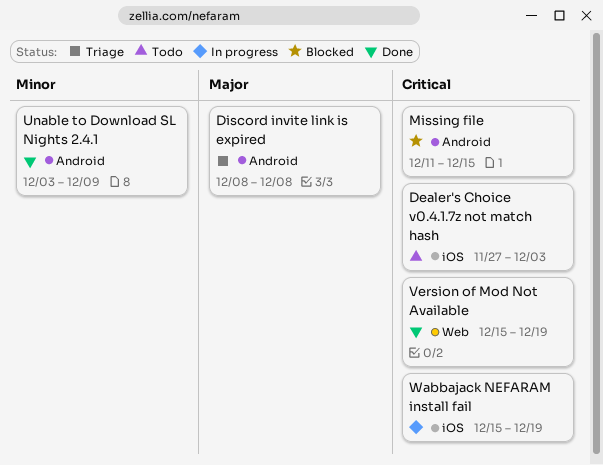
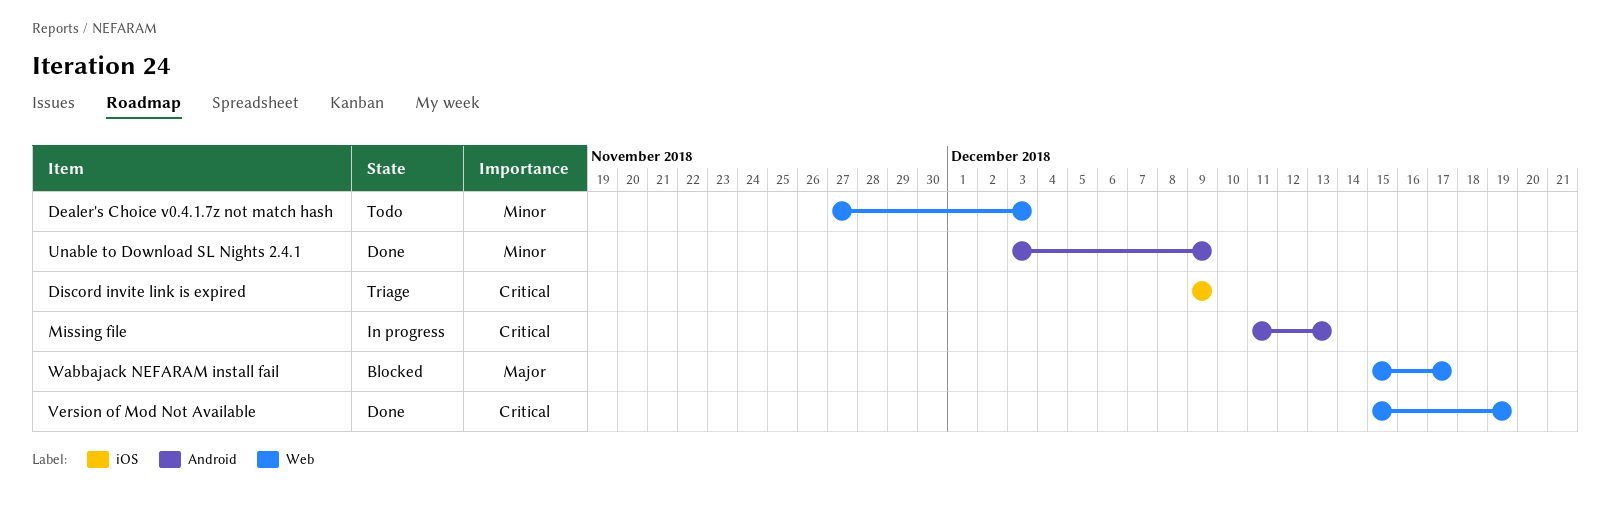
Dealer's Choice v0.4.1.7z not match hash, priority: Critical -> Minor
Dealer's Choice v0.4.1.7z not match hash, label: iOS -> Web
Discord invite link is expired, priority: Major -> Critical
Discord invite link is expired, label: Android -> iOS
Discord invite link is expired, start: Dec 8 -> Dec 9
Discord invite link is expired, due: Dec 8 -> Dec 9
Missing file, status: Blocked -> In progress
Missing file, due: Dec 15 -> Dec 13
Wabbajack NEFARAM install fail, status: In progress -> Blocked
Wabbajack NEFARAM install fail, priority: Critical -> Major
Wabbajack NEFARAM install fail, label: iOS -> Web
Wabbajack NEFARAM install fail, due: Dec 19 -> Dec 17

